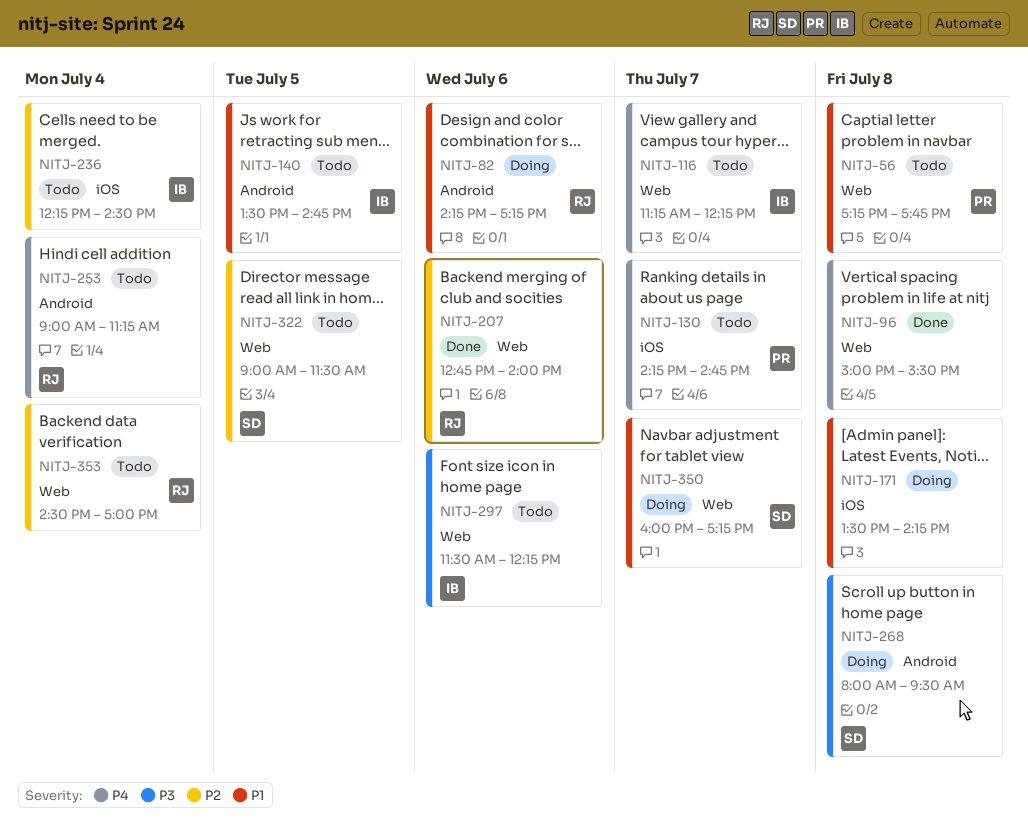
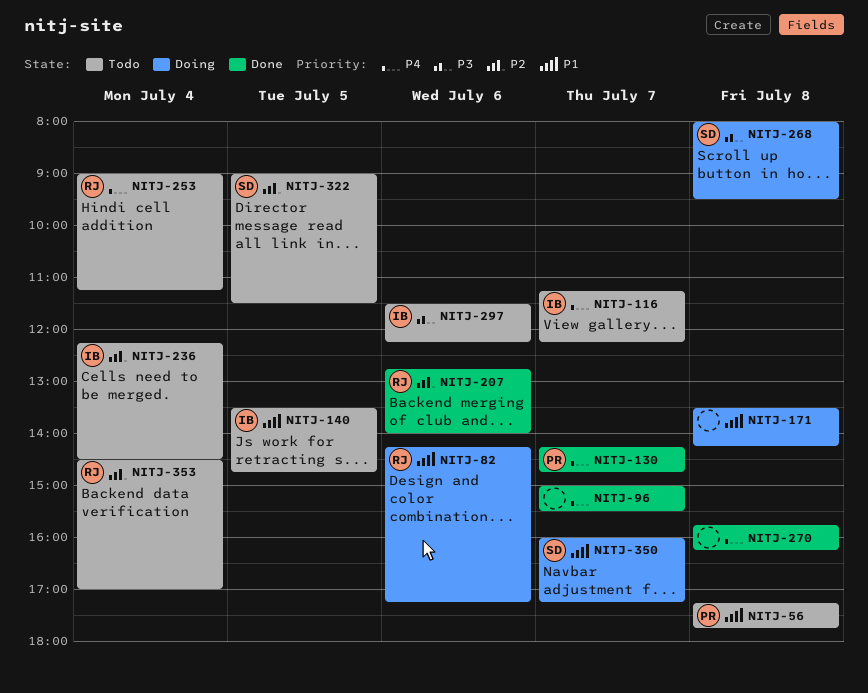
NITJ-96, day: Jul 8 -> Jul 7
NITJ-130, status: Todo -> Done
NITJ-270: none -> present

